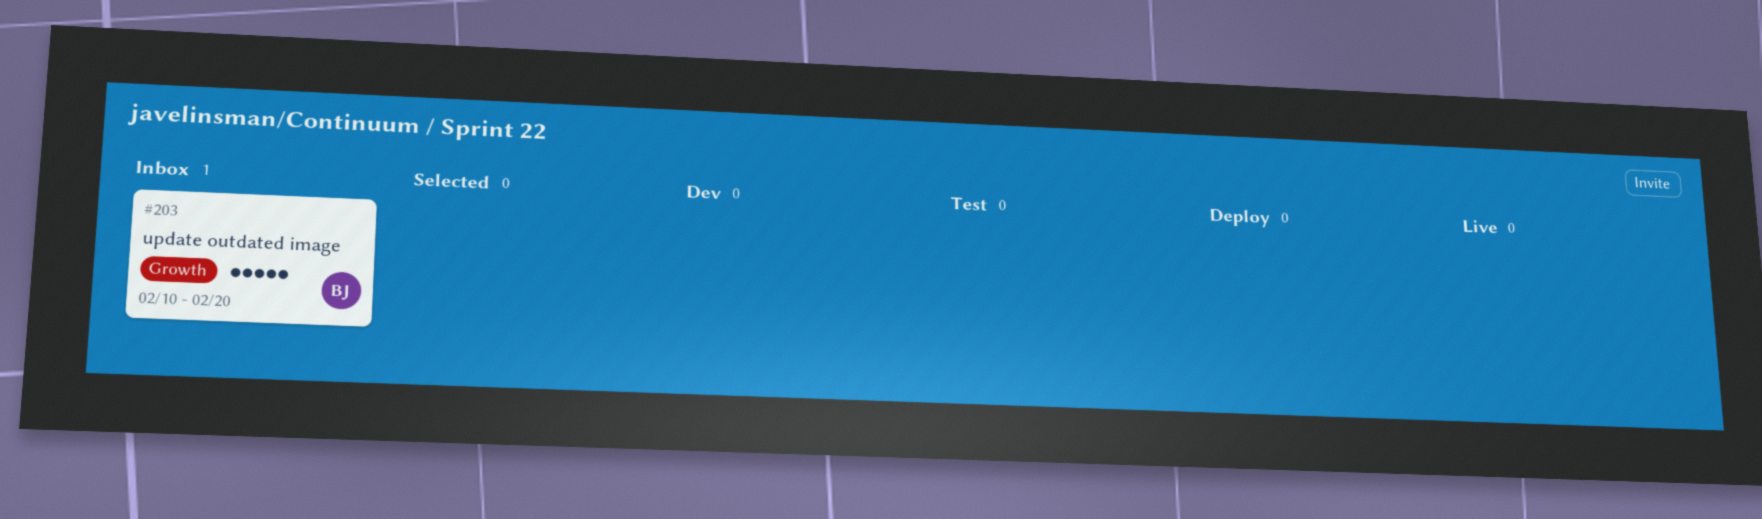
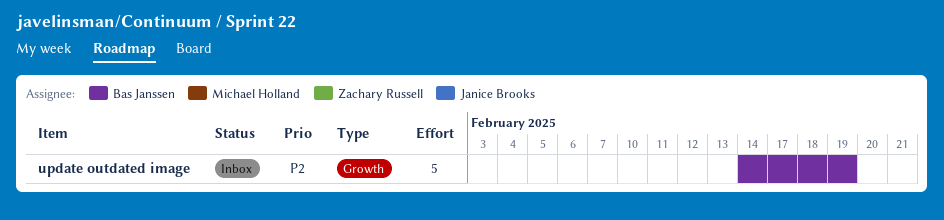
update outdated image, start: Feb 10 -> Feb 14
update outdated image, due: Feb 20 -> Feb 19

